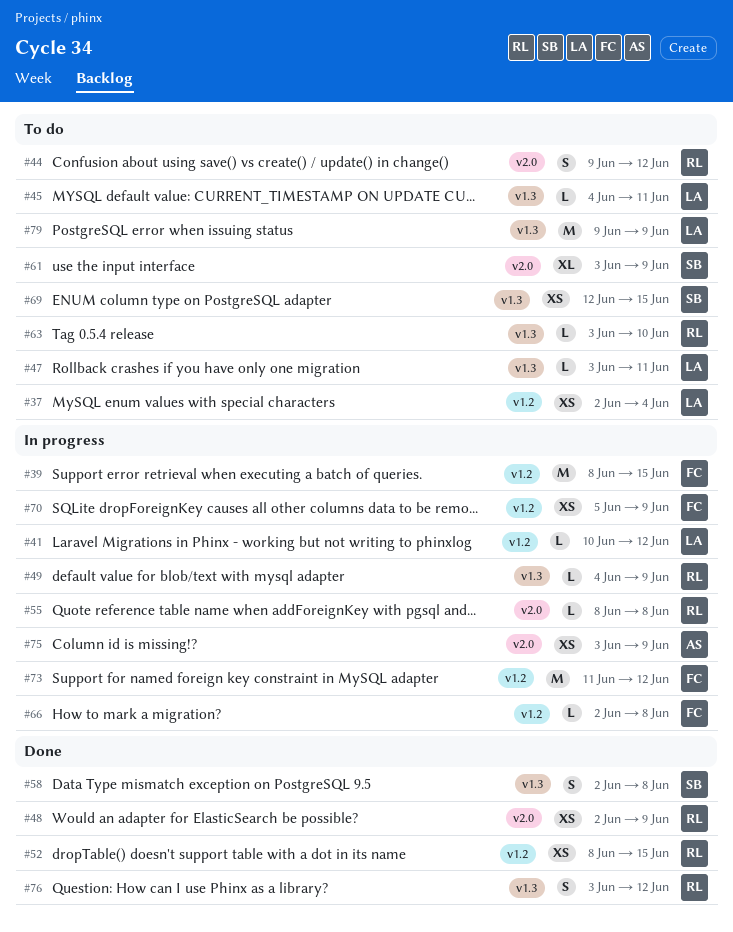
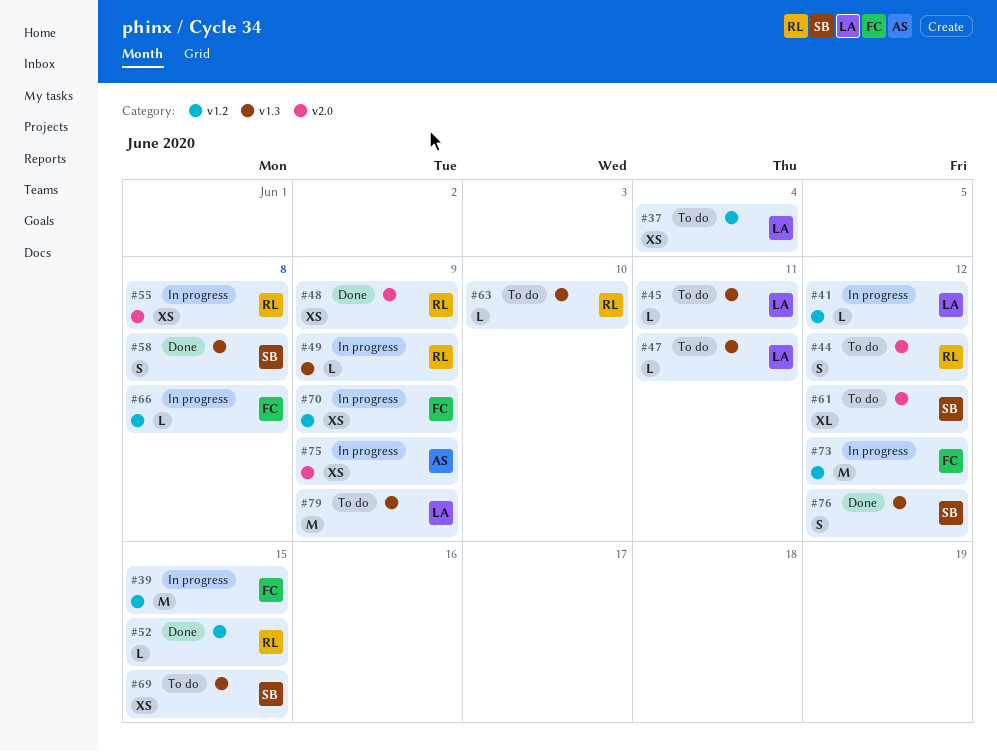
#52, estimate: XS -> L
#55, estimate: L -> XS
#61, due: Jun 9 -> Jun 12
#76, owner: RL -> SB

